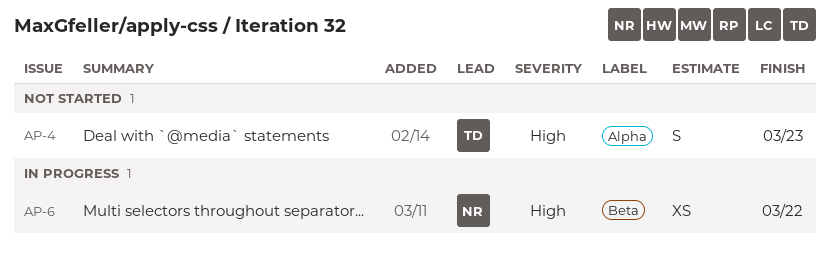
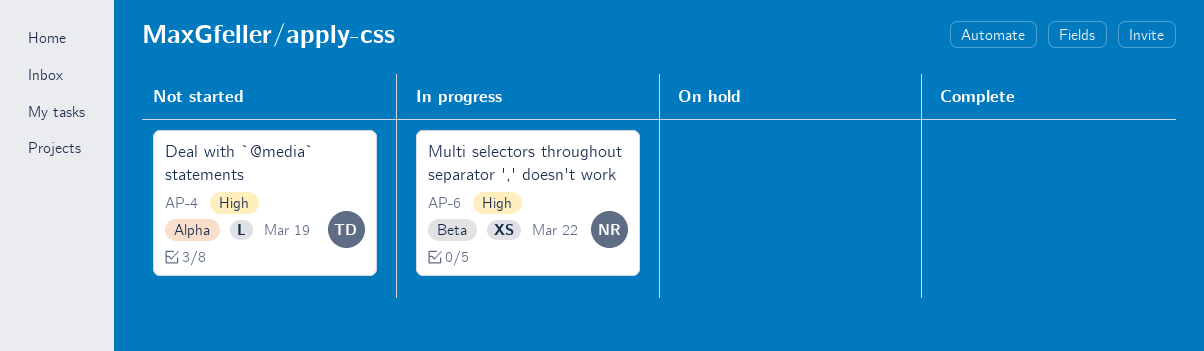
AP-4, estimate: S -> L
AP-4, due: Mar 23 -> Mar 19

